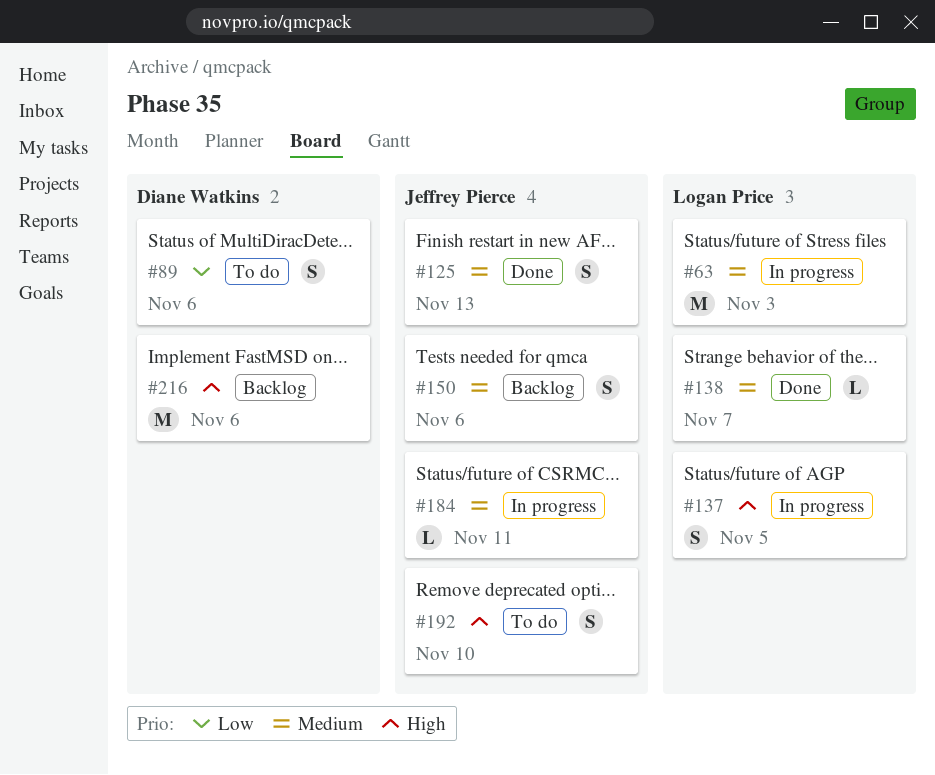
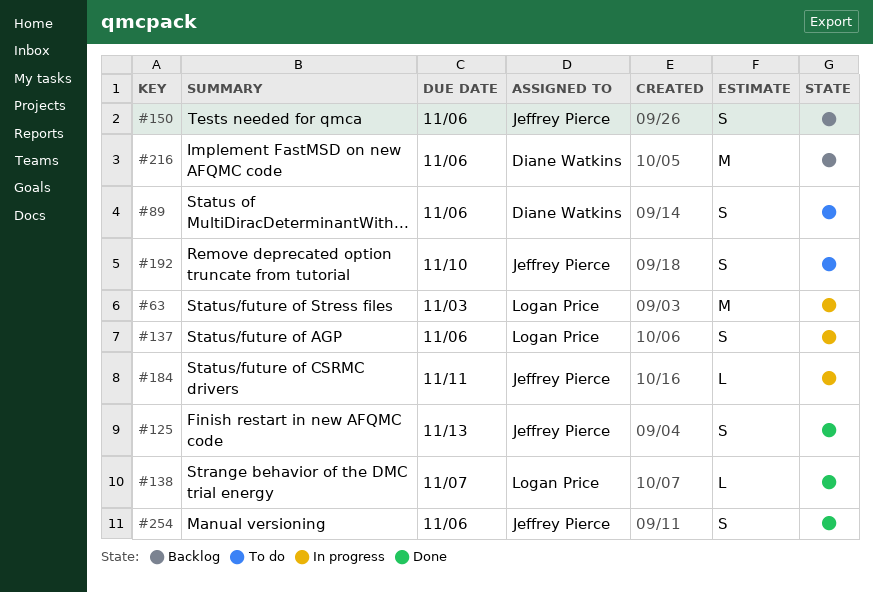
#137, due: Nov 5 -> Nov 6
#254: none -> present

